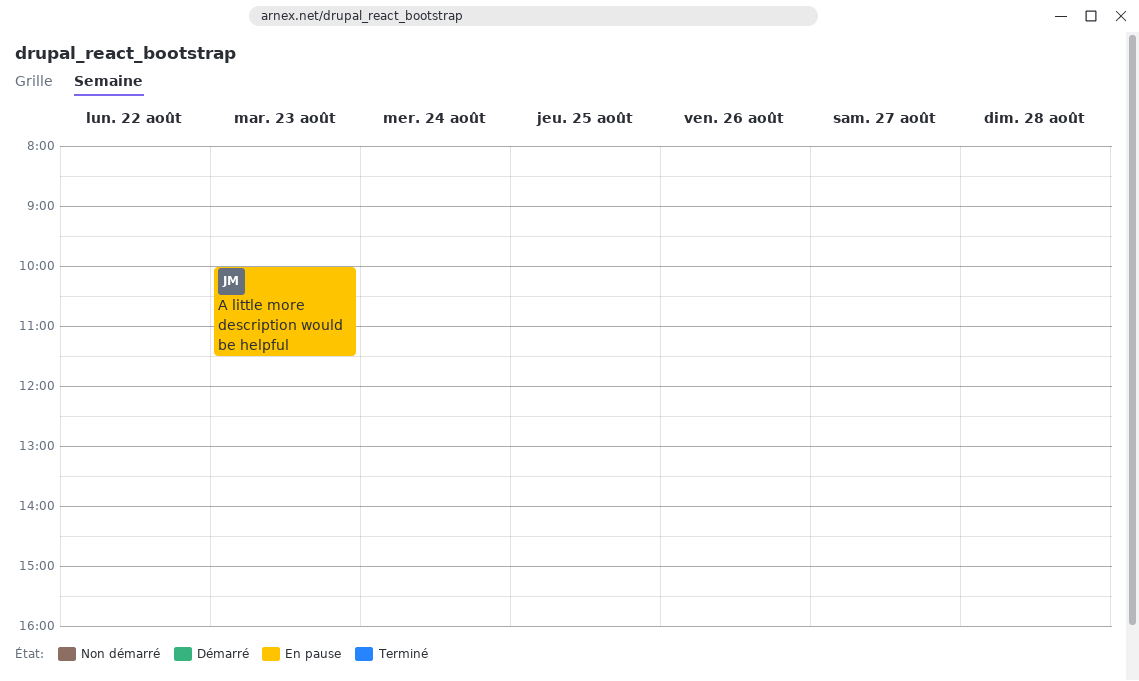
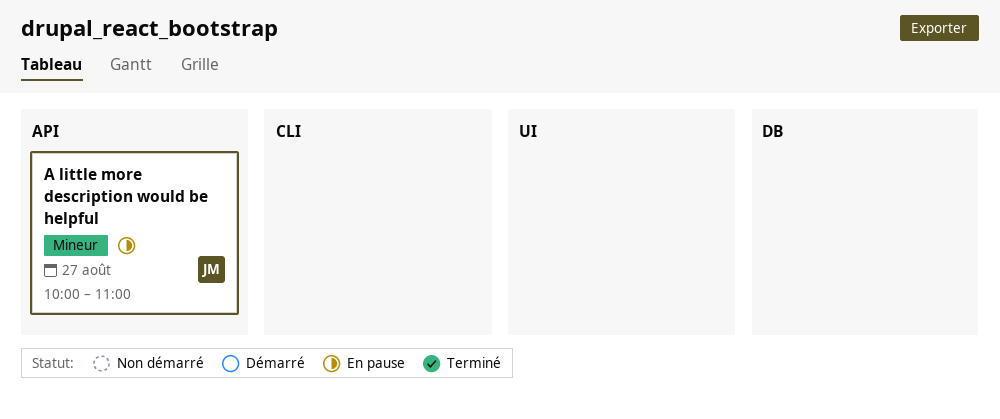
A little more description would be helpful, day: Aug 23 -> Aug 27
A little more description would be helpful, ends: 11:30 -> 11:00

